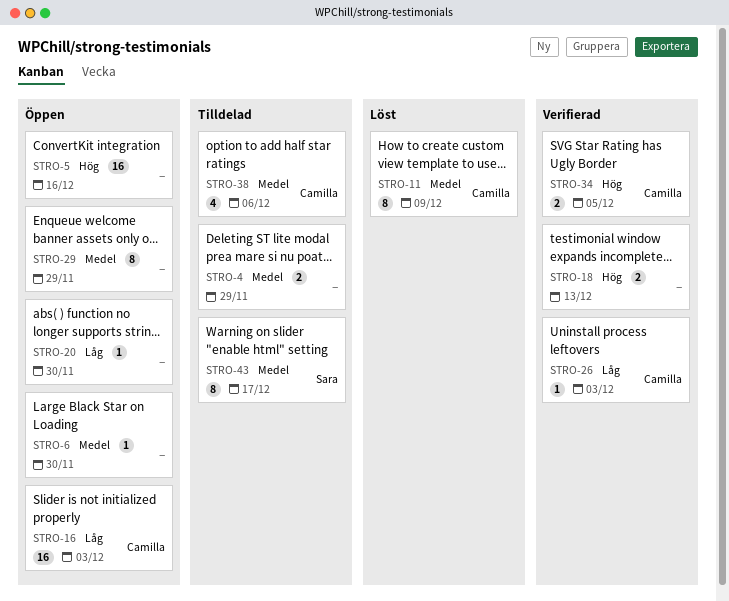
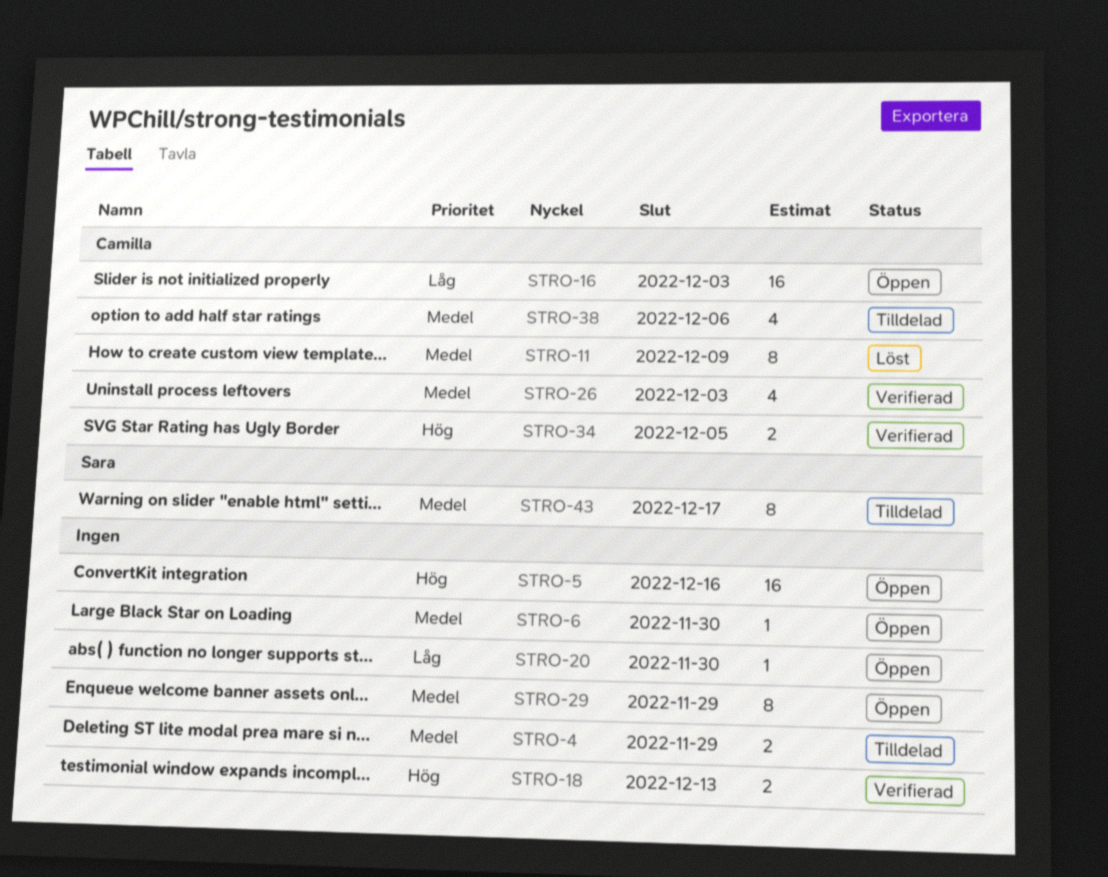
STRO-26, priority: Låg -> Medel
STRO-26, estimate: 1 -> 4

